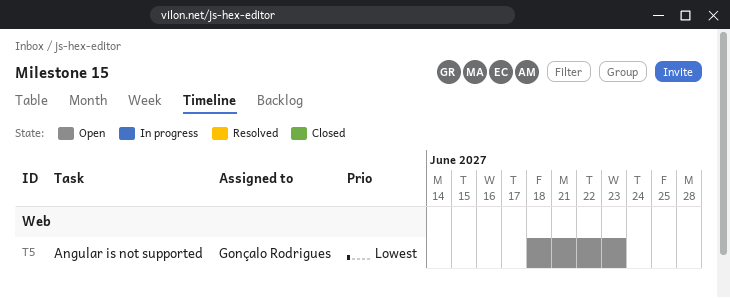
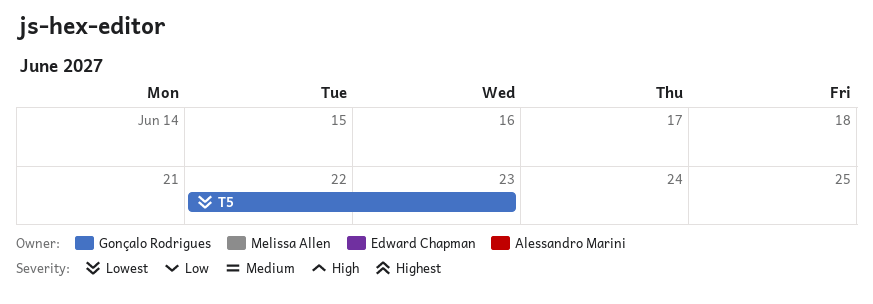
T5, start: Jun 18 -> Jun 22

